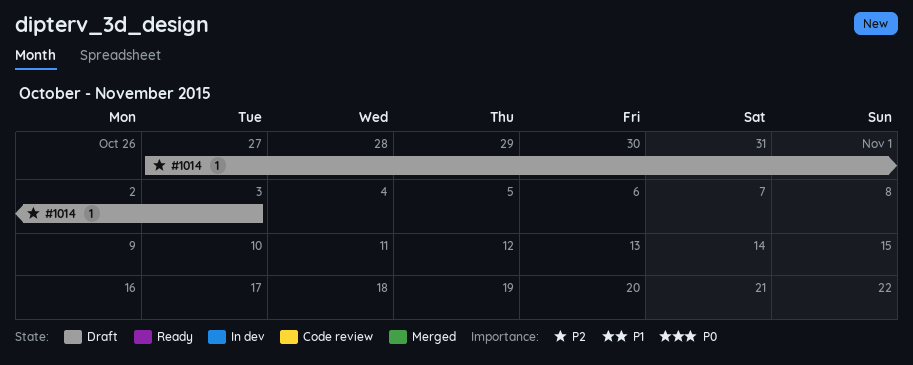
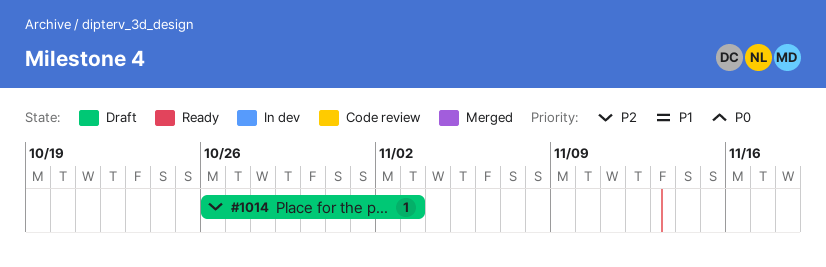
#1014, start: Oct 27 -> Oct 26

